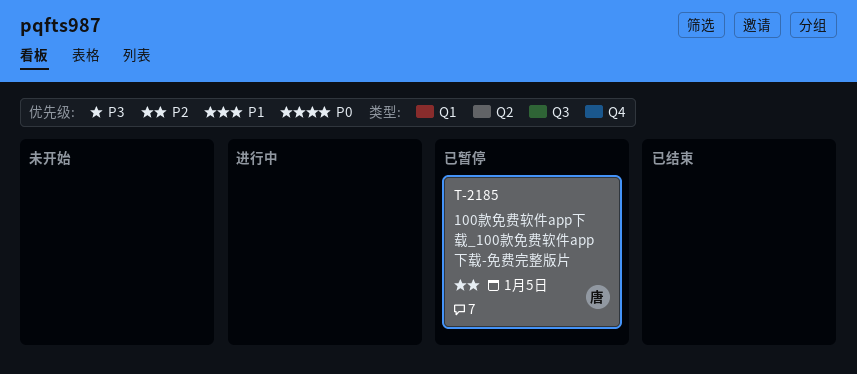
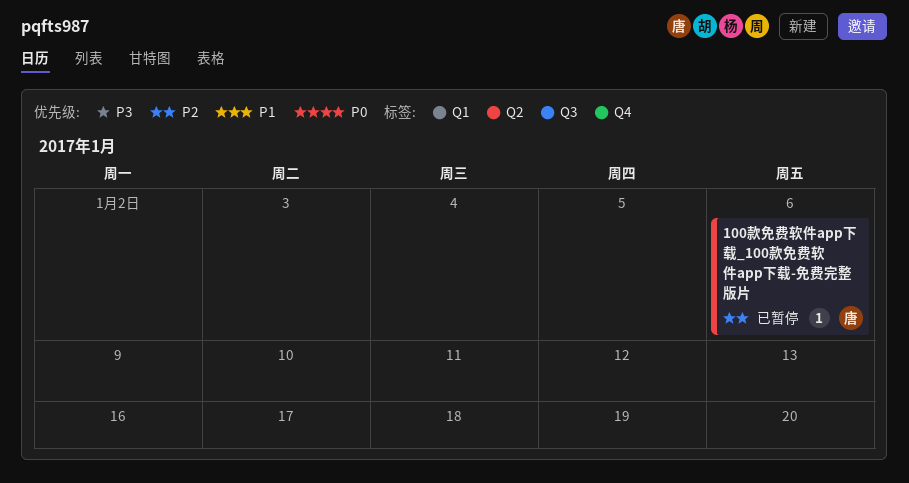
100款免费软件app下载_100款免费软件app下载-免费完整版片, due: Jan 5 -> Jan 6

